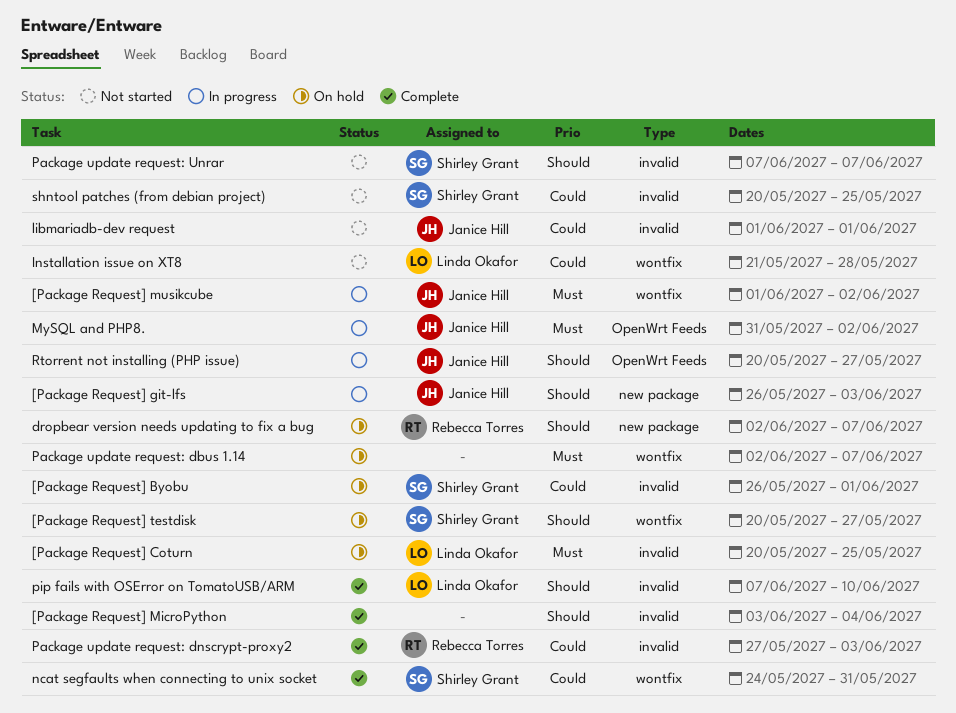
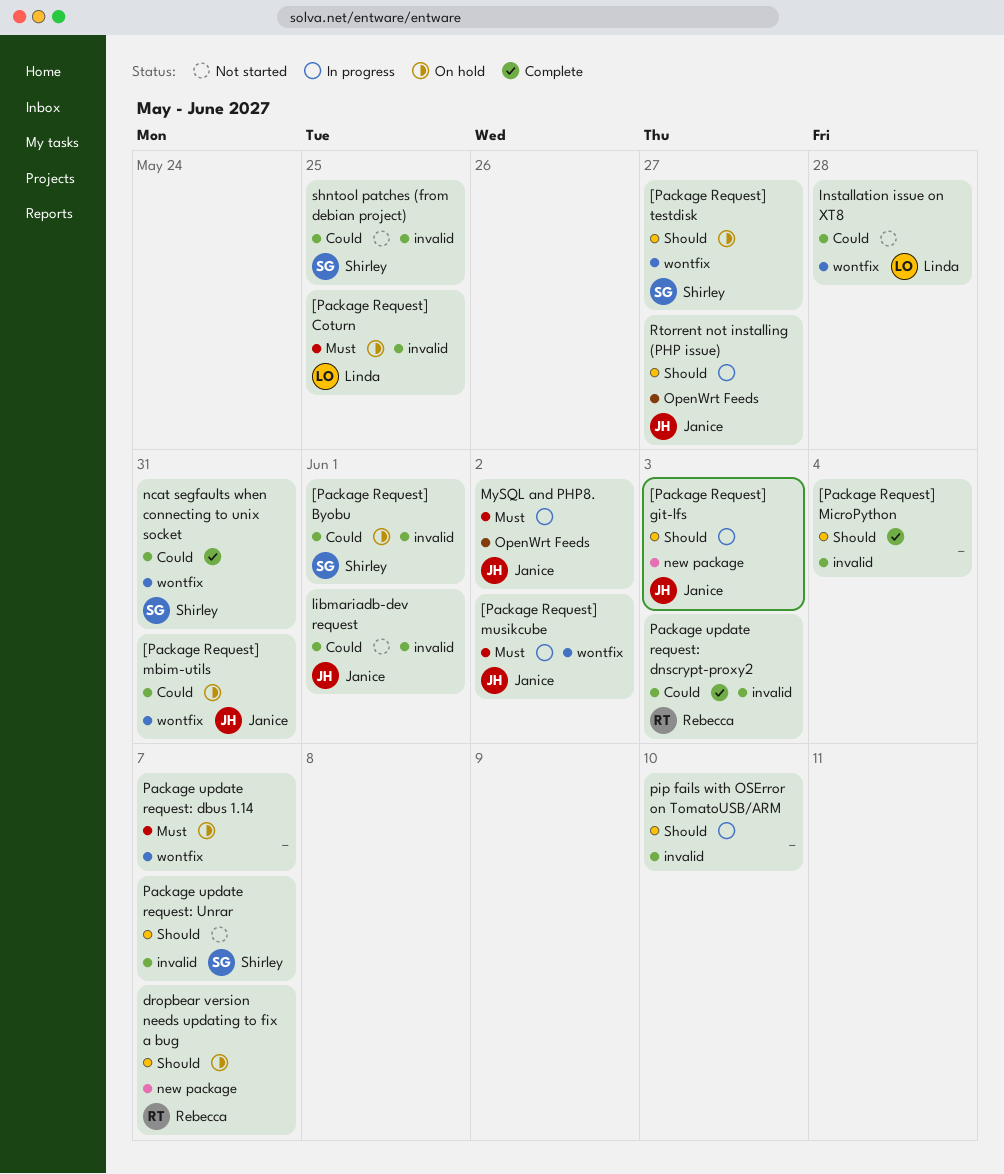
[Package Request] mbim-utils: none -> present
pip fails with OSError on TomatoUSB/ARM, status: Complete -> In progress
pip fails with OSError on TomatoUSB/ARM, owner: Linda Okafor -> none

